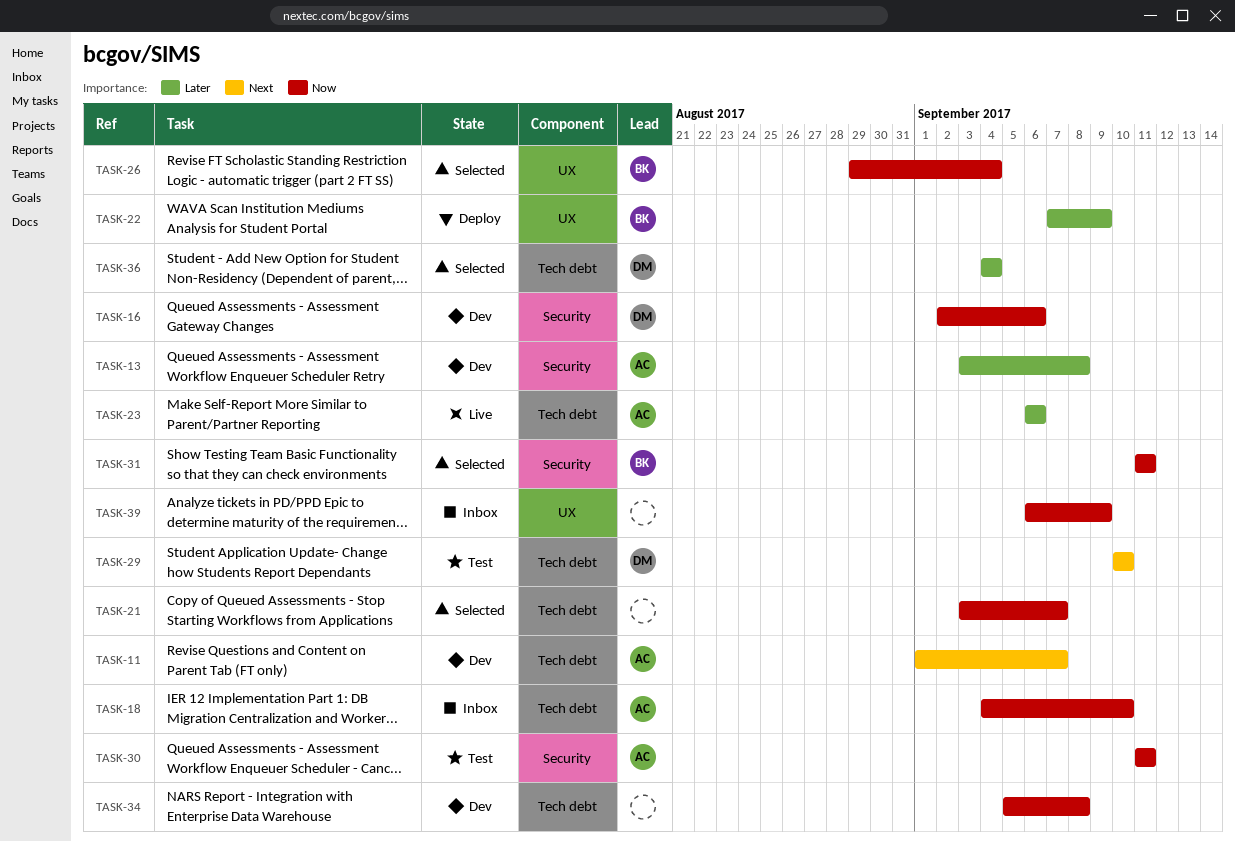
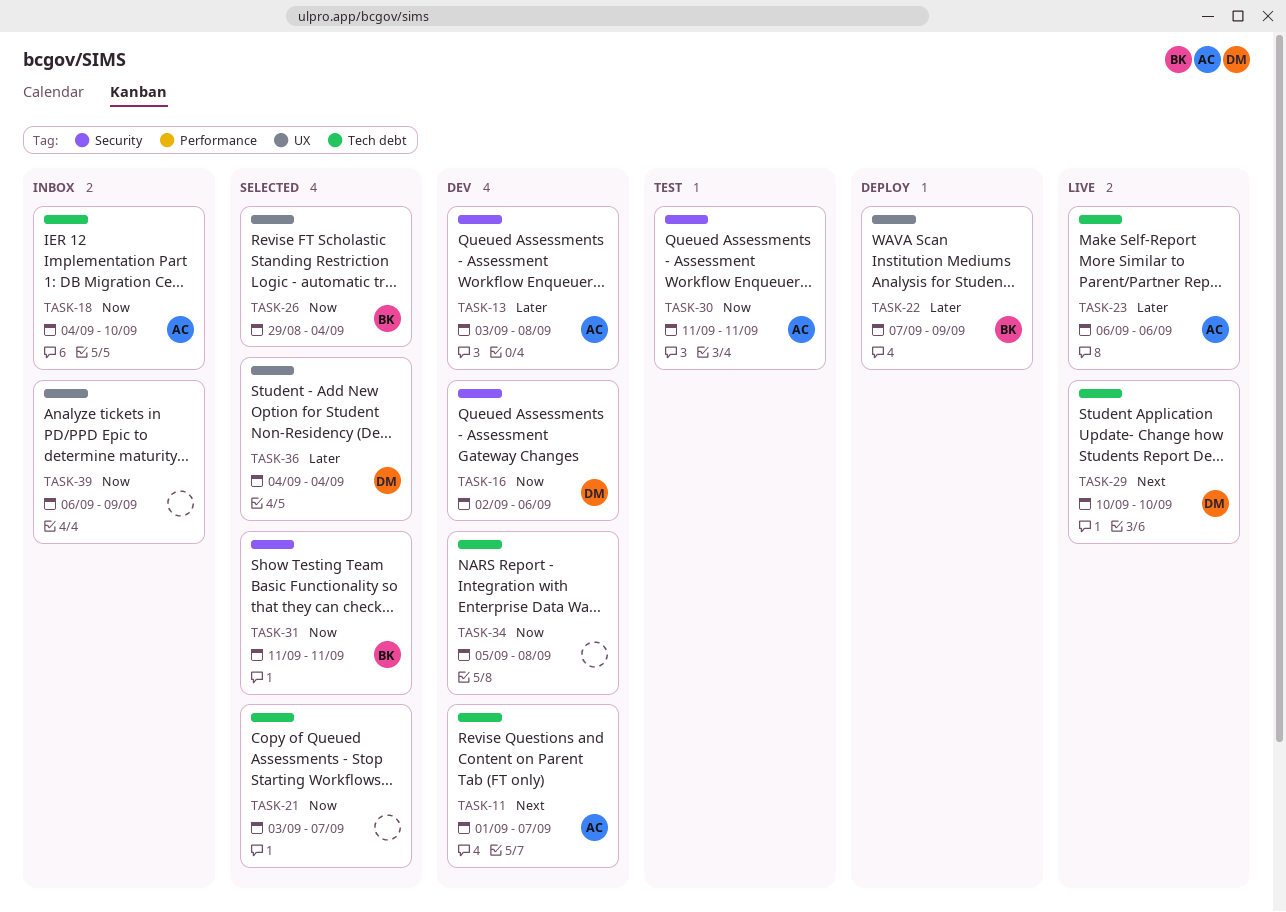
TASK-29, status: Test -> Live
TASK-36, label: Tech debt -> UX

